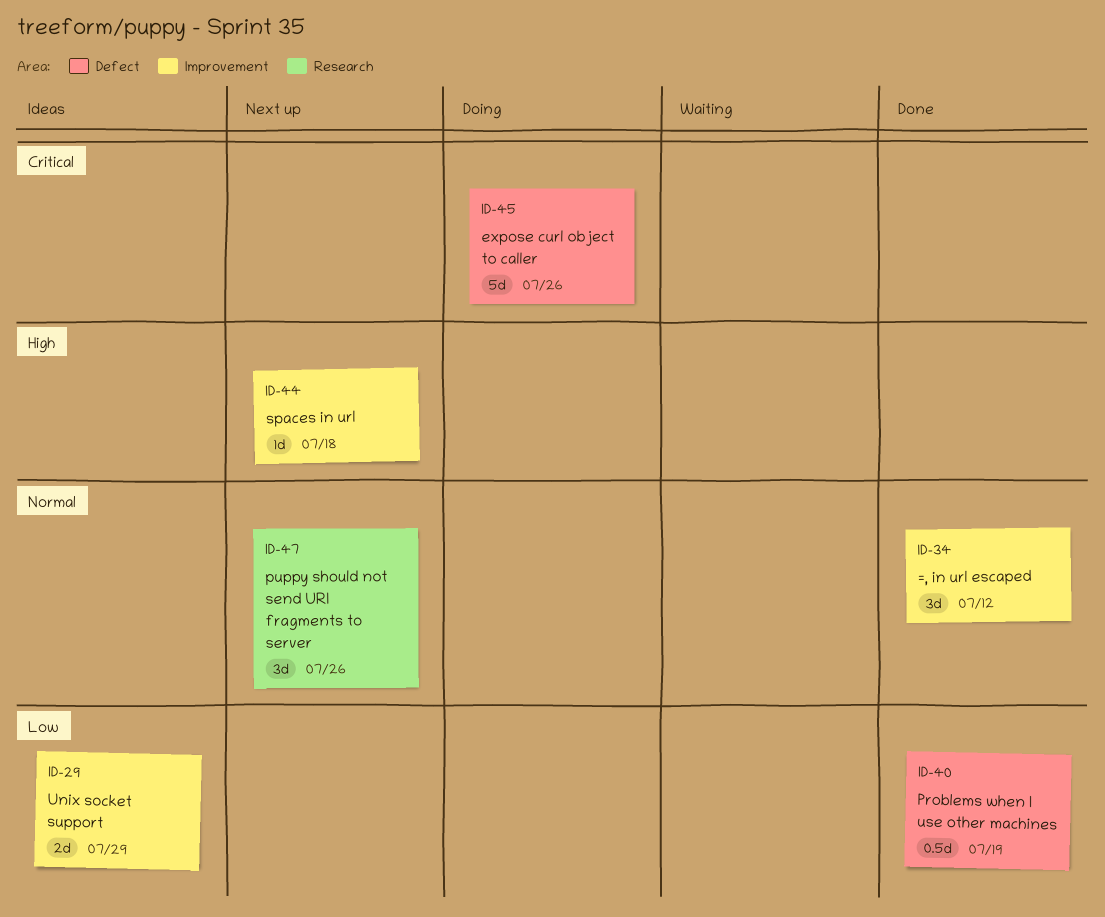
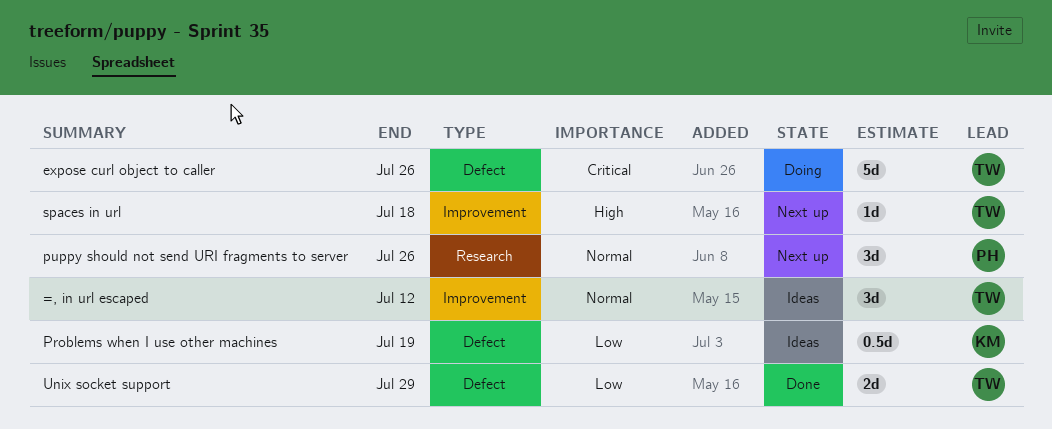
=, in url escaped, status: Done -> Ideas
Problems when I use other machines, status: Done -> Ideas
Unix socket support, status: Ideas -> Done
Unix socket support, label: Improvement -> Defect

